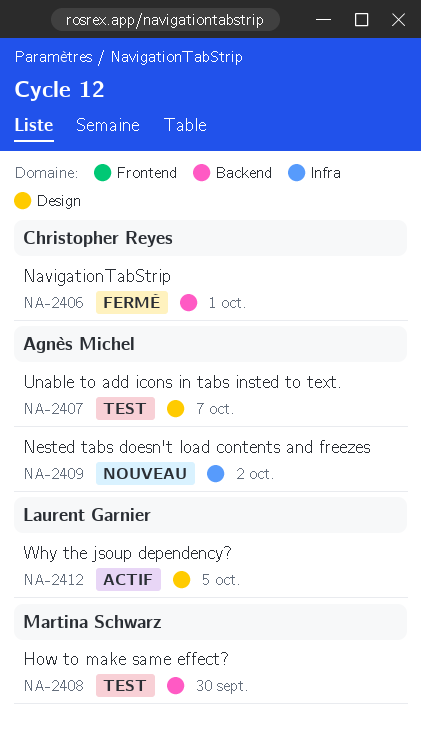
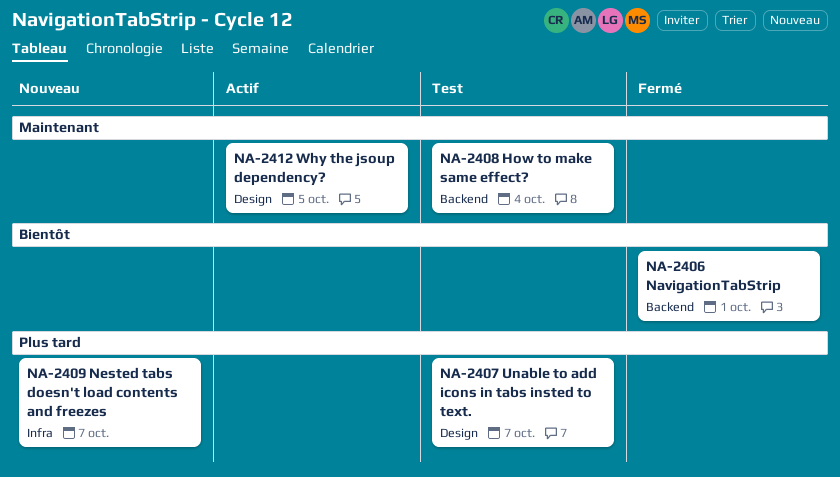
NA-2408, due: Sep 30 -> Oct 4
NA-2409, due: Oct 2 -> Oct 7

